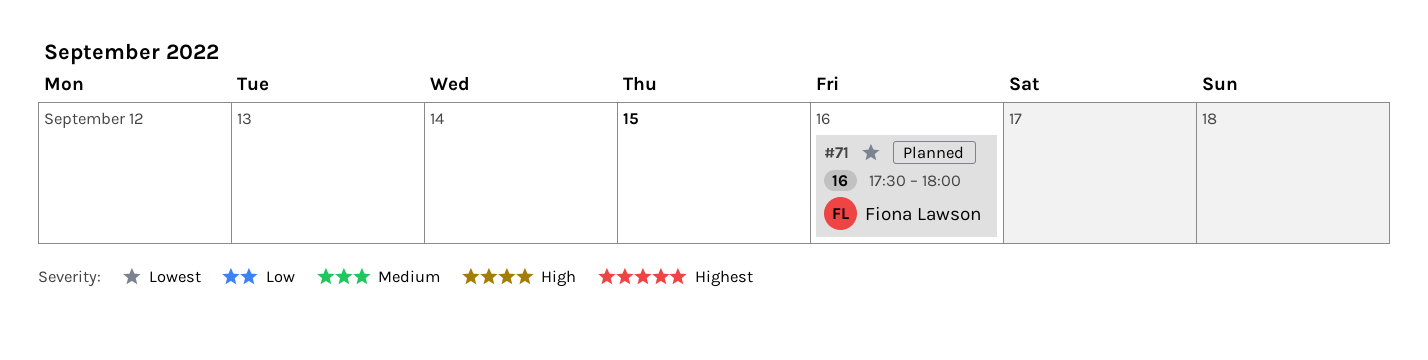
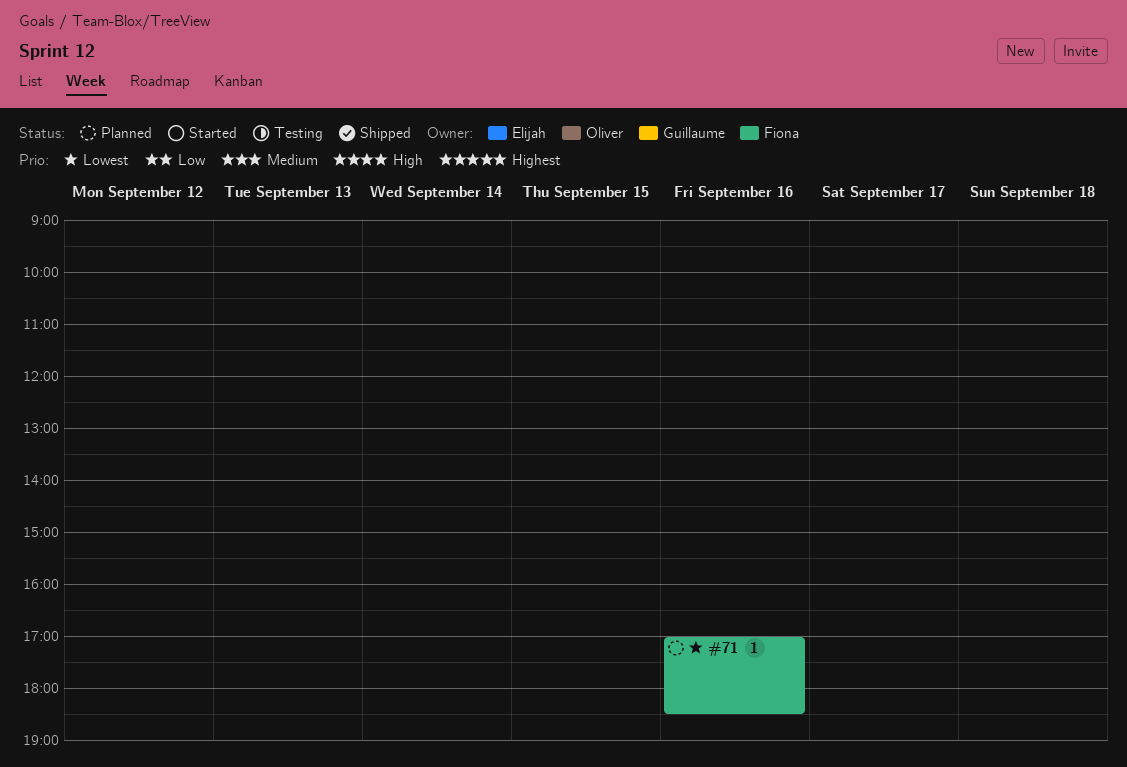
#71, estimate: 16 -> 1
#71, begins: 17:30 -> 17:00
#71, ends: 18:00 -> 18:30

